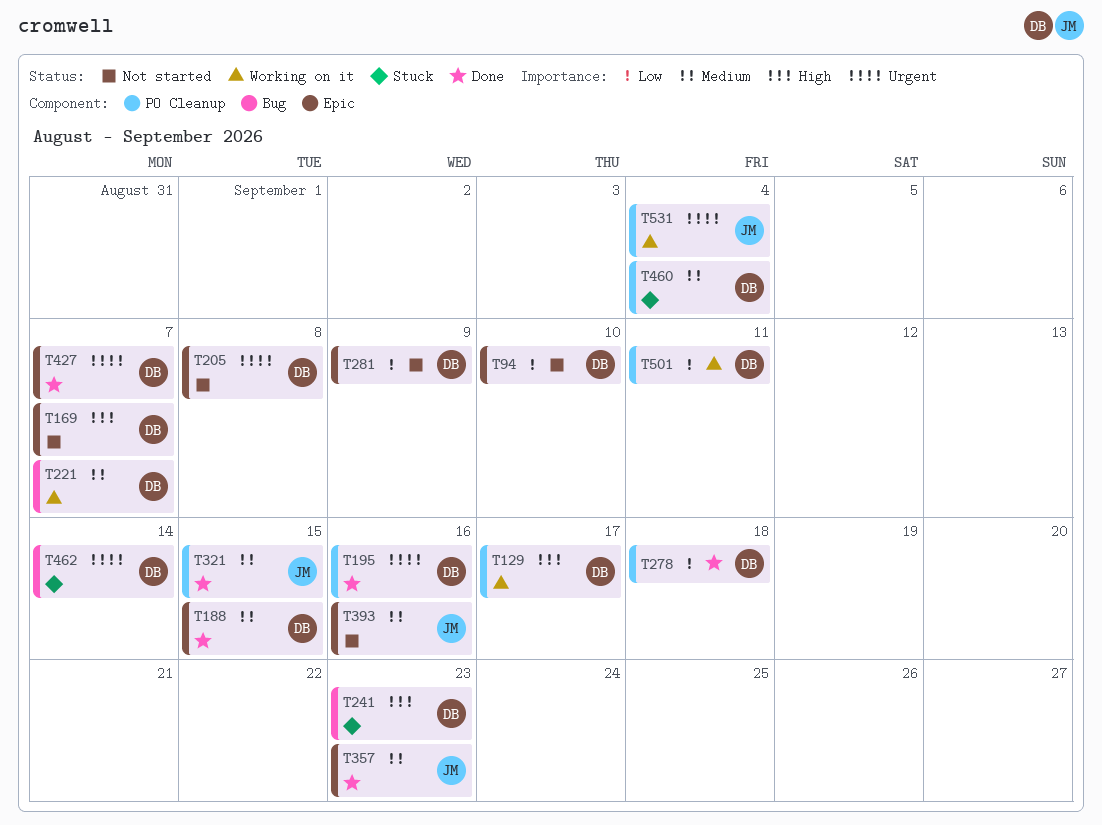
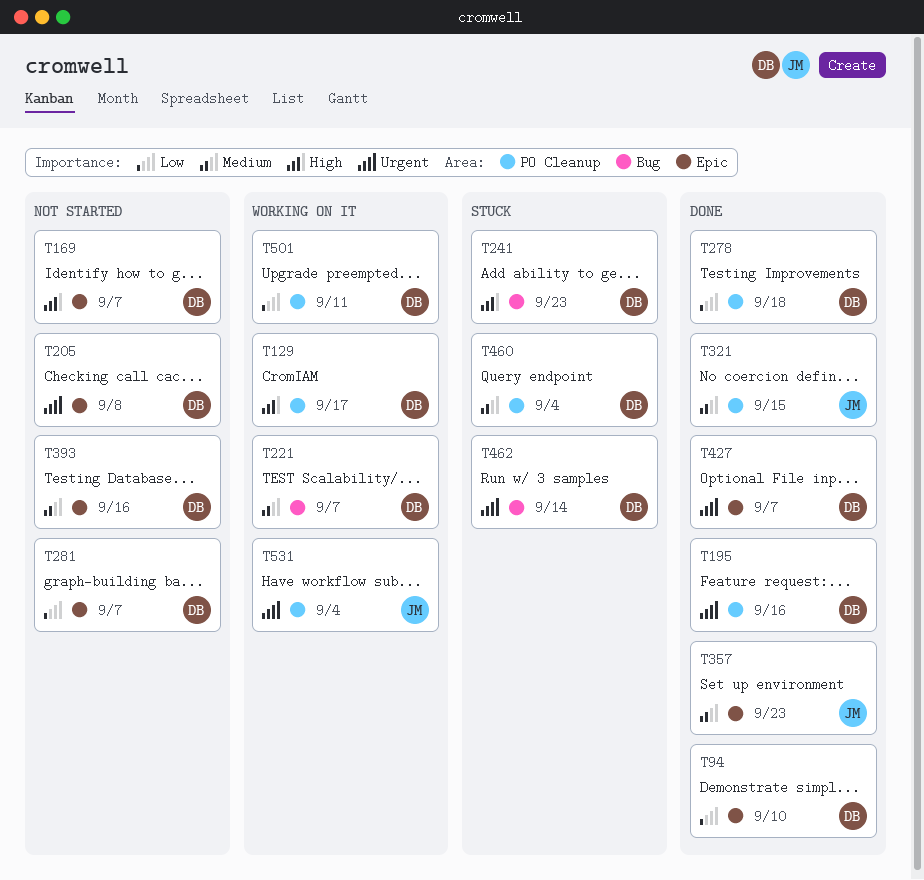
T94, status: Not started -> Done
T188: present -> none
T281, due: Sep 9 -> Sep 7
T393, owner: JM -> DB

